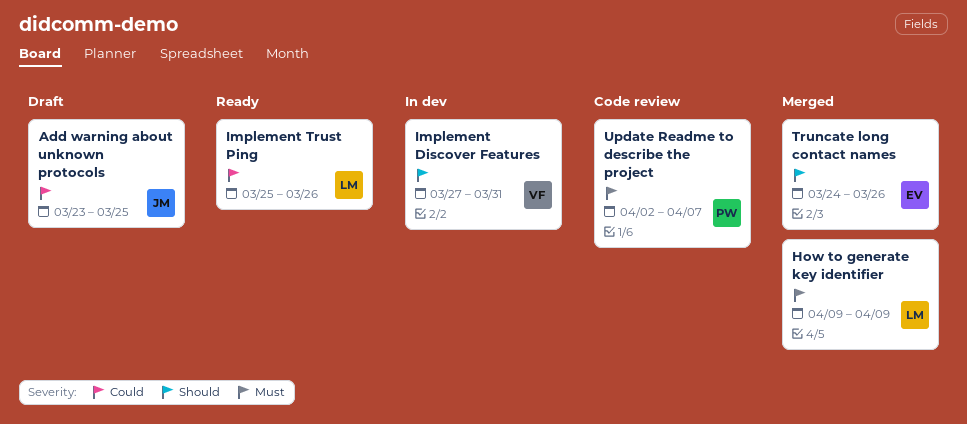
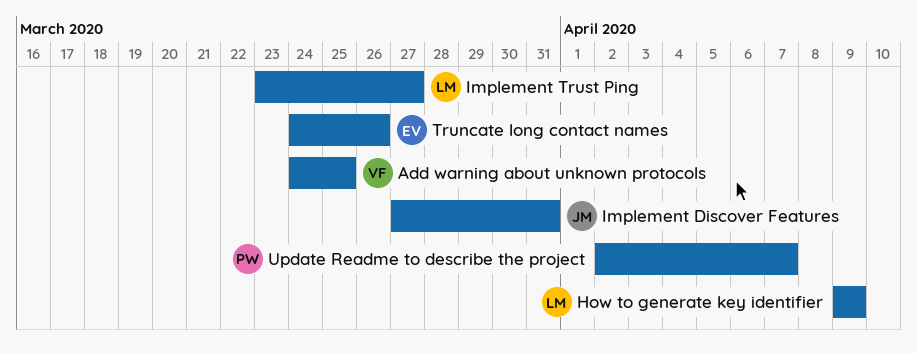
Add warning about unknown protocols, owner: JM -> VF
Add warning about unknown protocols, start: Mar 23 -> Mar 24
Implement Discover Features, owner: VF -> JM
Implement Trust Ping, start: Mar 25 -> Mar 23
Implement Trust Ping, due: Mar 26 -> Mar 27

